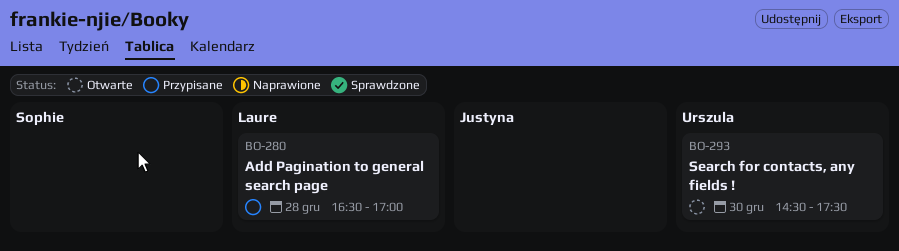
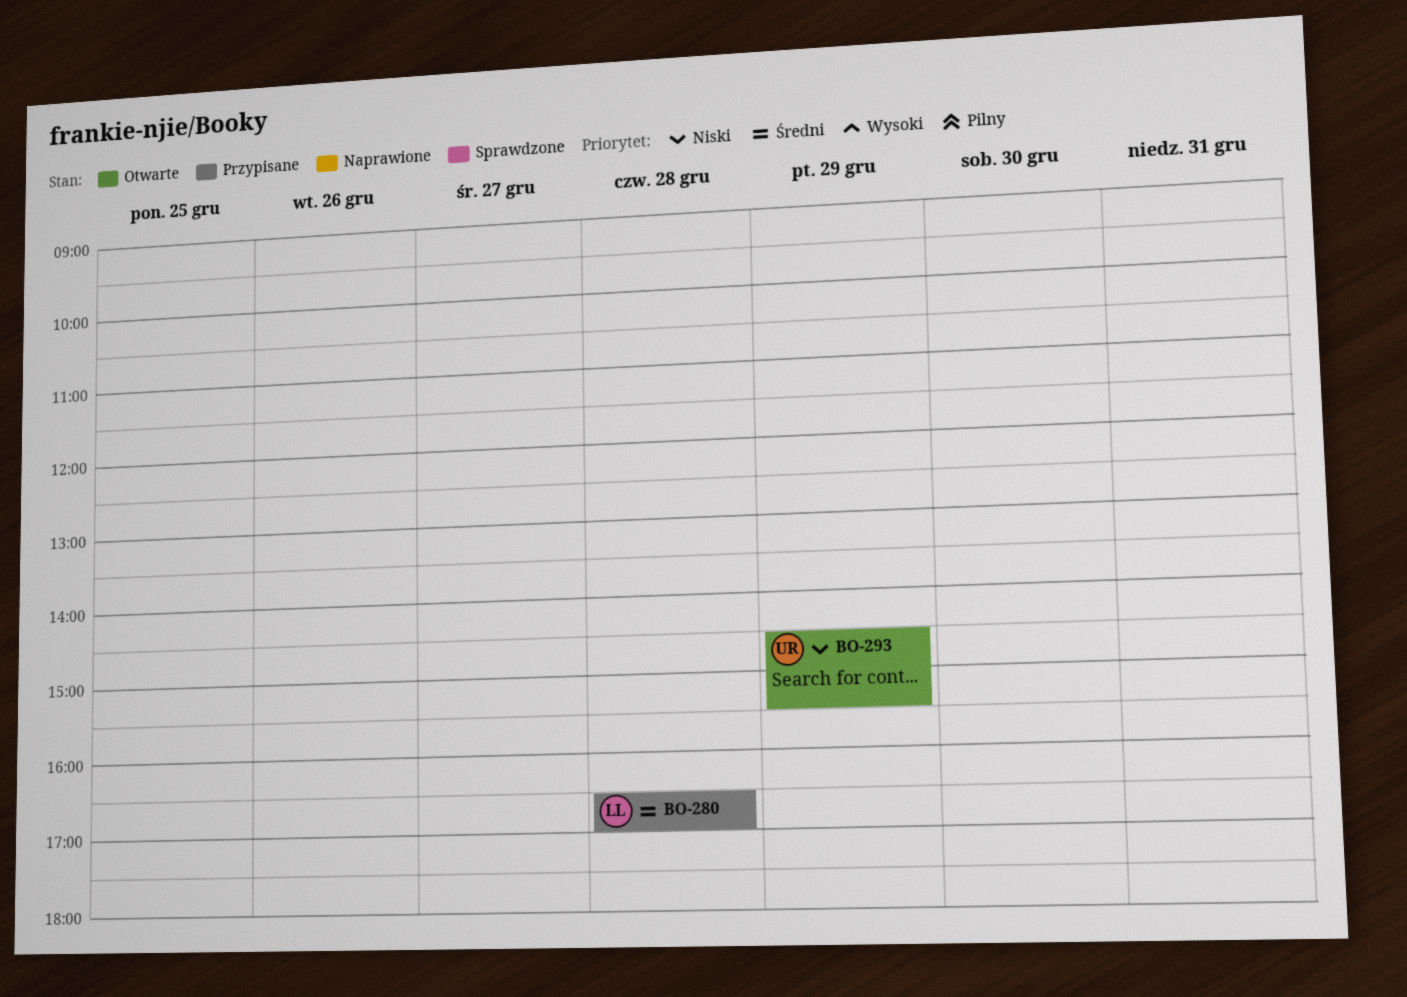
BO-293, day: Dec 30 -> Dec 29
BO-293, ends: 17:30 -> 15:30

